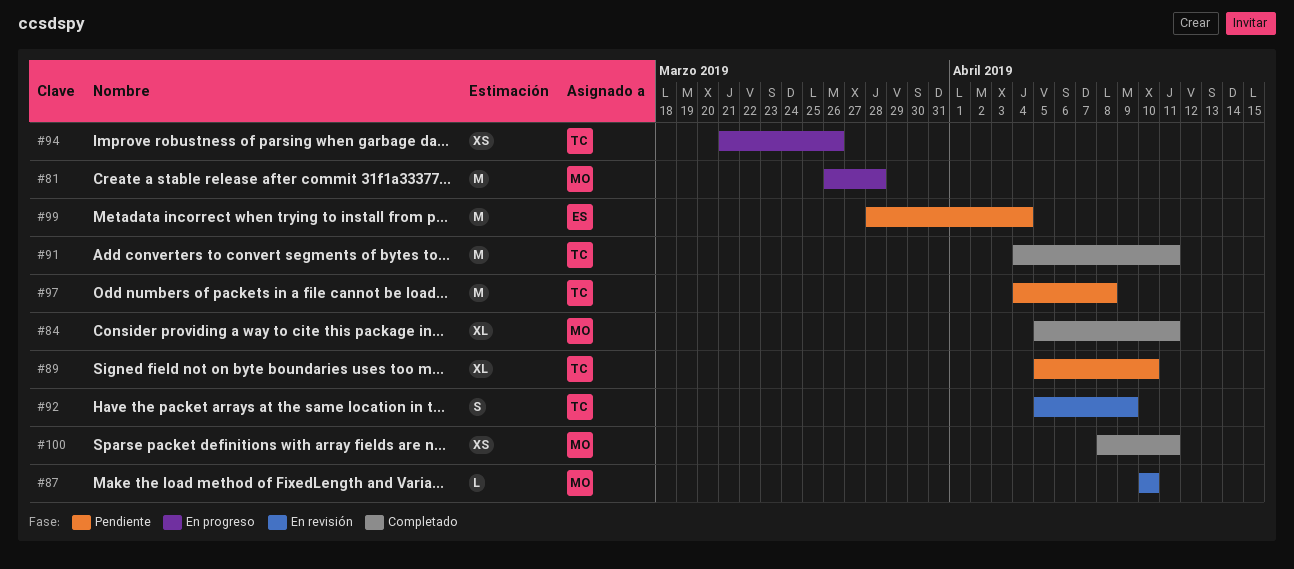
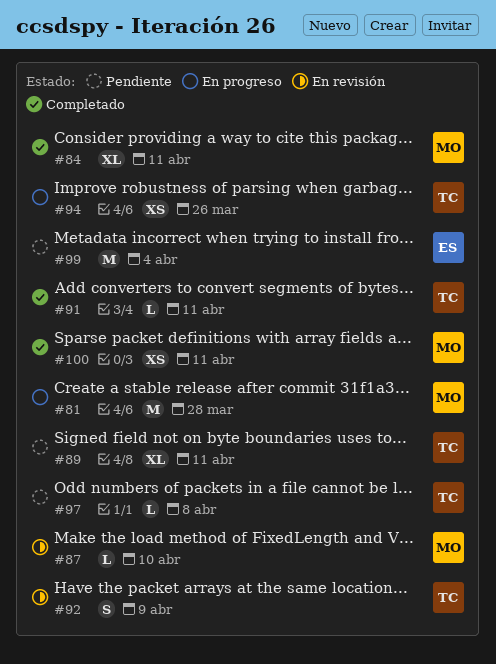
#89, due: Apr 10 -> Apr 11
#91, estimate: M -> L
#97, estimate: M -> L

